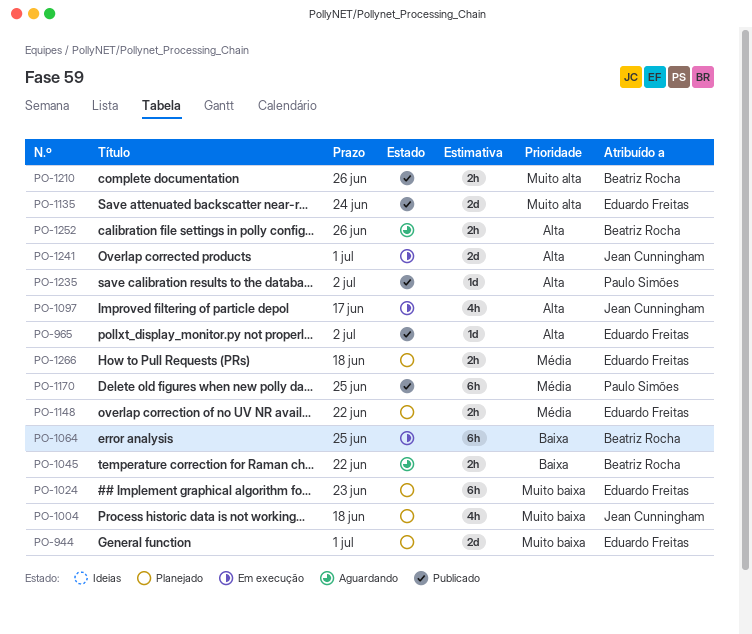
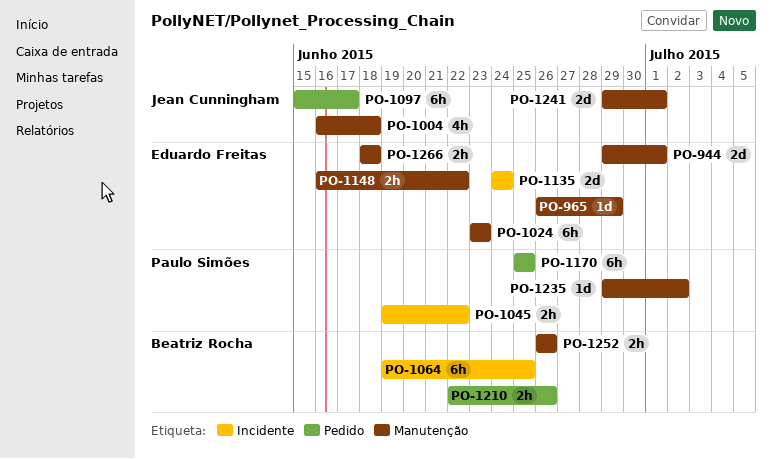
PO-965, due: Jul 2 -> Jun 29
PO-1045, owner: Beatriz Rocha -> Paulo Simões
PO-1097, estimate: 4h -> 6h

